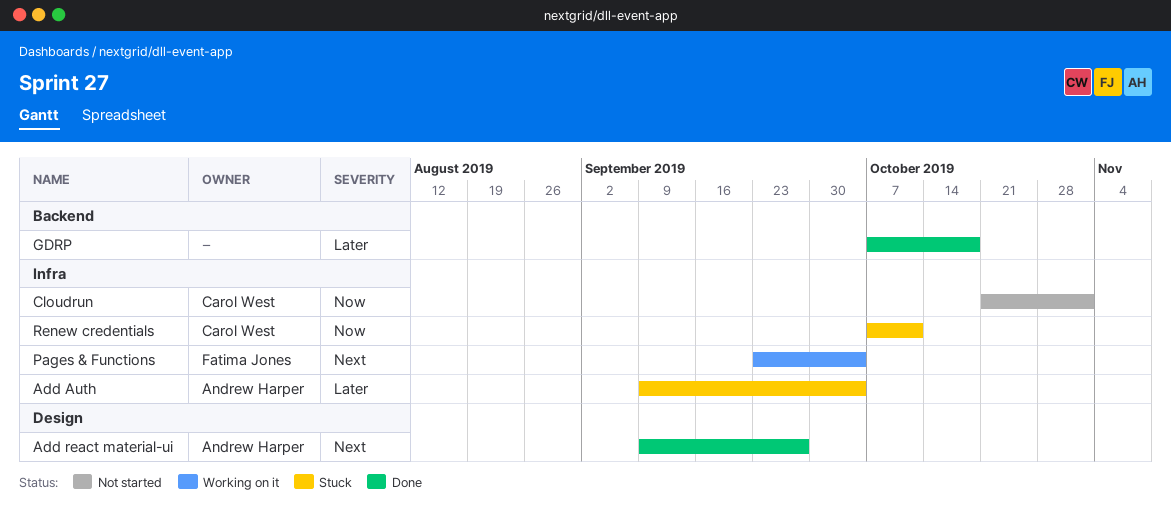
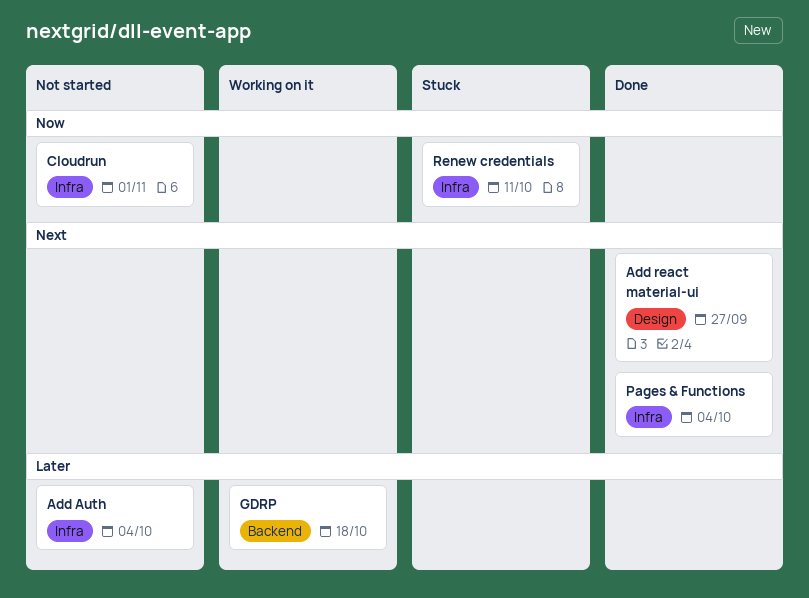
Add Auth, status: Stuck -> Not started
GDRP, status: Done -> Working on it
Pages & Functions, status: Working on it -> Done

